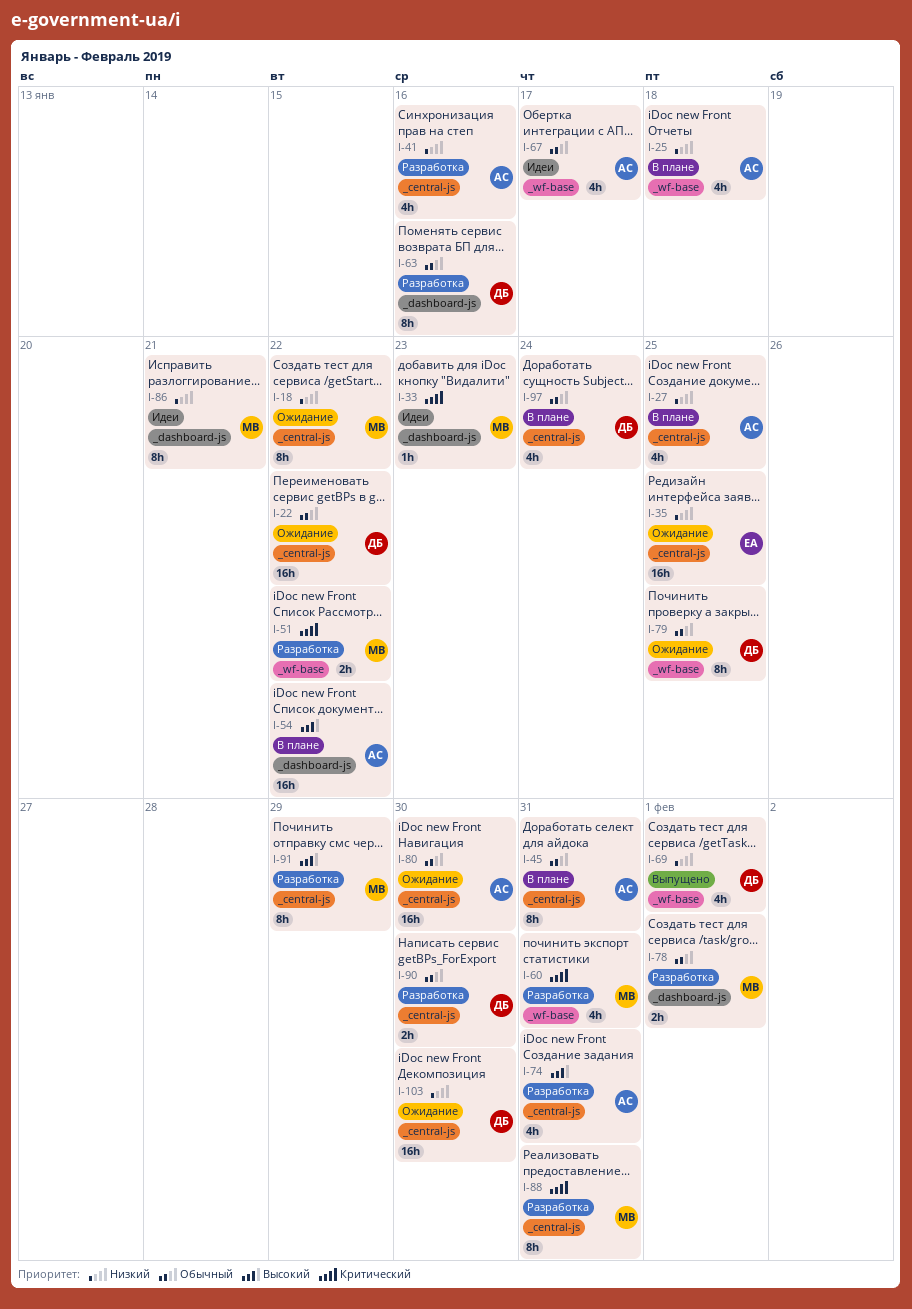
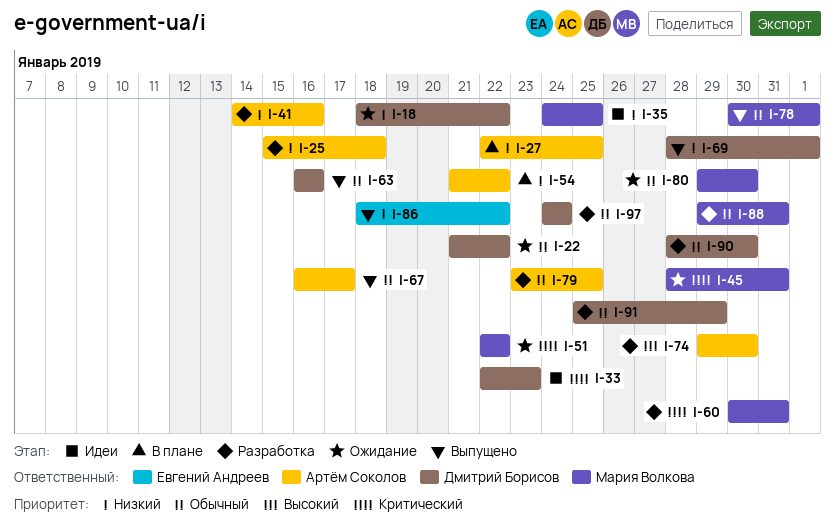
I-18, owner: Мария Волкова -> Дмитрий Борисов
I-25, status: В плане -> Разработка
I-33, owner: Мария Волкова -> Дмитрий Борисов
I-35, status: Ожидание -> Идеи
I-35, owner: Евгений Андреев -> Мария Волкова
I-45, status: В плане -> Ожидание
I-45, owner: Артём Соколов -> Мария Волкова
I-45, priority: Обычный -> Критический
I-51, status: Разработка -> Ожидание
I-54, priority: Высокий -> Низкий
I-63, status: Разработка -> Выпущено
I-67, status: Идеи -> Выпущено
I-74, due: Jan 31 -> Jan 30
I-78, status: Разработка -> Выпущено
I-79, status: Ожидание -> Разработка
I-79, owner: Дмитрий Борисов -> Артём Соколов
I-80, owner: Артём Соколов -> Мария Волкова
I-86, status: Идеи -> Выпущено
I-86, owner: Мария Волкова -> Евгений Андреев
I-86, due: Jan 21 -> Jan 22
I-88, priority: Критический -> Обычный
I-91, owner: Мария Волкова -> Дмитрий Борисов
I-91, priority: Высокий -> Обычный
I-97, status: В плане -> Разработка
I-103: present -> none

